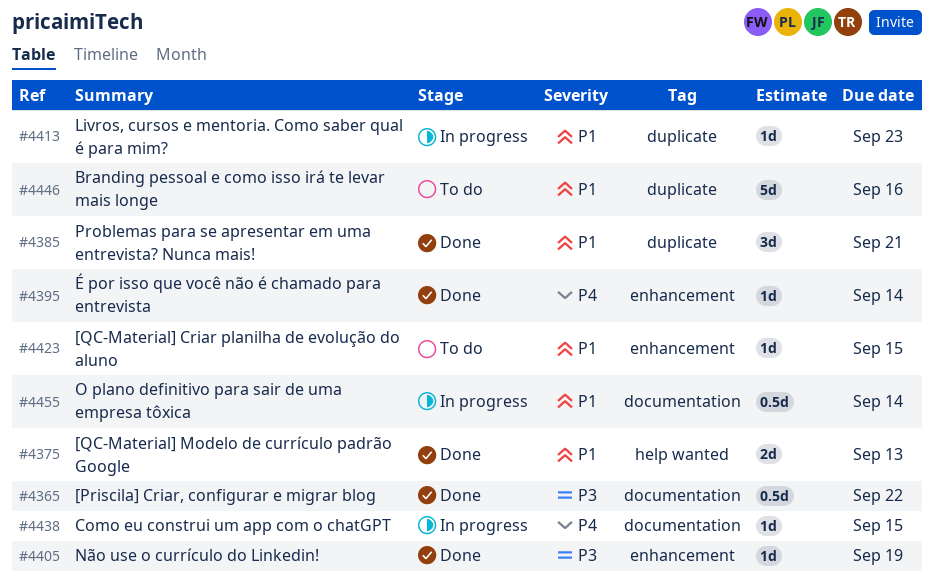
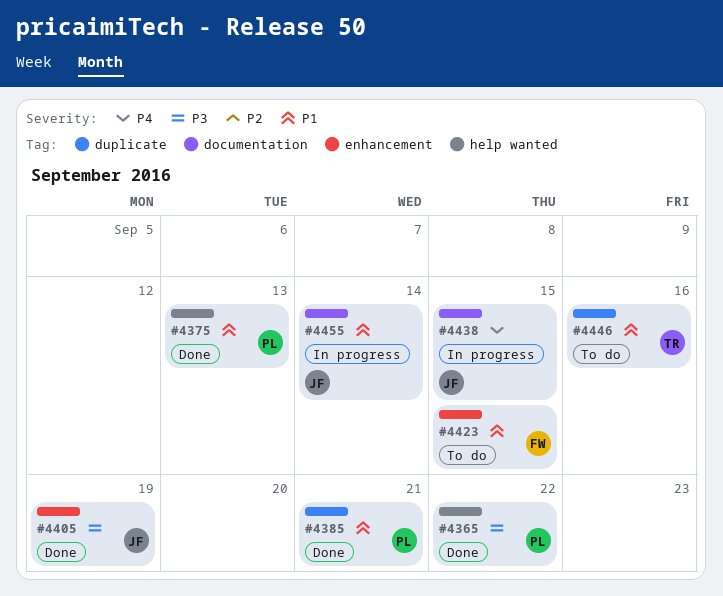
#4365, label: documentation -> help wanted
#4395: present -> none
#4413: present -> none

